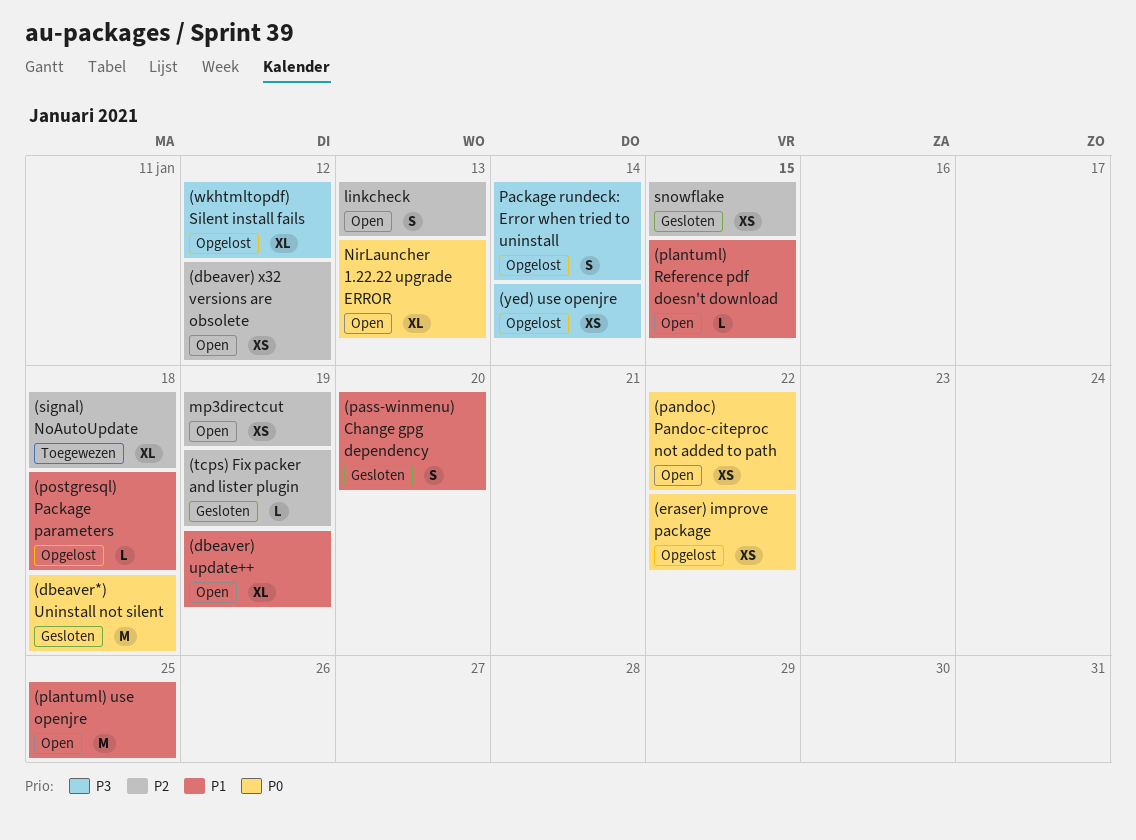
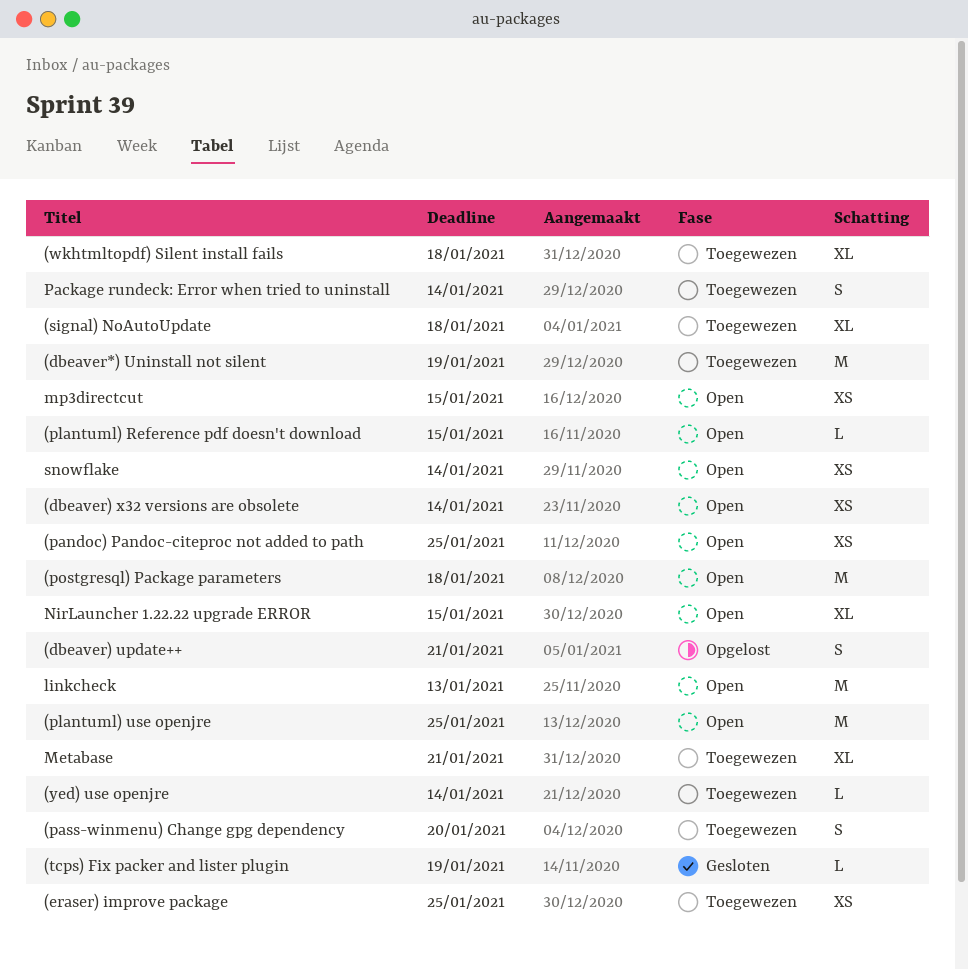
(dbeaver) update++, status: Open -> Opgelost
(dbeaver) update++, estimate: XL -> S
(dbeaver) update++, due: Jan 19 -> Jan 21
(dbeaver) x32 versions are obsolete, due: Jan 12 -> Jan 14
(dbeaver*) Uninstall not silent, status: Gesloten -> Toegewezen
(dbeaver*) Uninstall not silent, due: Jan 18 -> Jan 19
(eraser) improve package, status: Opgelost -> Toegewezen
(eraser) improve package, due: Jan 22 -> Jan 25
(pandoc) Pandoc-citeproc not added to path, due: Jan 22 -> Jan 25
(pass-winmenu) Change gpg dependency, status: Gesloten -> Toegewezen
(postgresql) Package parameters, status: Opgelost -> Open
(postgresql) Package parameters, estimate: L -> M
(wkhtmltopdf) Silent install fails, status: Opgelost -> Toegewezen
(wkhtmltopdf) Silent install fails, due: Jan 12 -> Jan 18
(yed) use openjre, status: Opgelost -> Toegewezen
(yed) use openjre, estimate: XS -> L
linkcheck, estimate: S -> M
Metabase: none -> present
mp3directcut, due: Jan 19 -> Jan 15
NirLauncher 1.22.22 upgrade ERROR, due: Jan 13 -> Jan 15
Package rundeck: Error when tried to uninstall, status: Opgelost -> Toegewezen
snowflake, status: Gesloten -> Open
snowflake, due: Jan 15 -> Jan 14

